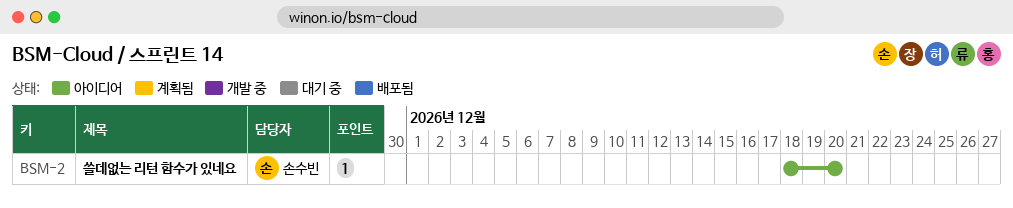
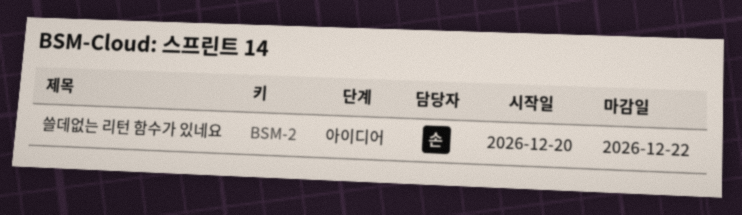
BSM-2, start: Dec 18 -> Dec 20
BSM-2, due: Dec 20 -> Dec 22

